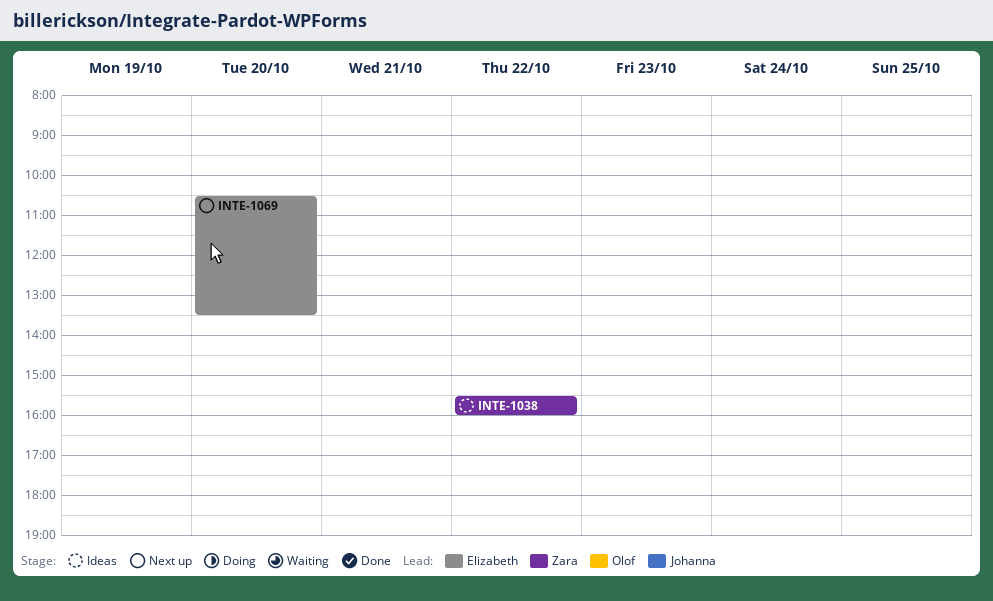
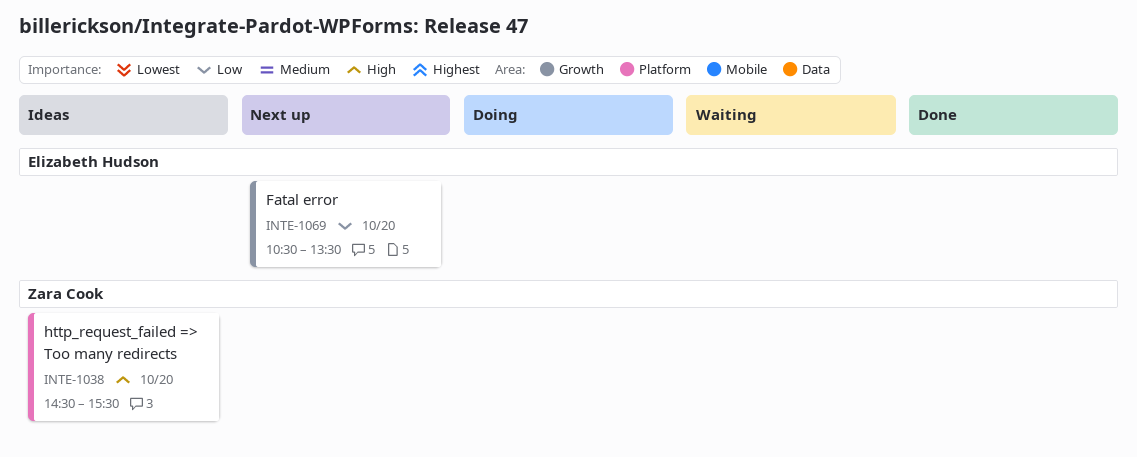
INTE-1038, day: Oct 22 -> Oct 20
INTE-1038, begins: 15:30 -> 14:30
INTE-1038, ends: 16:00 -> 15:30

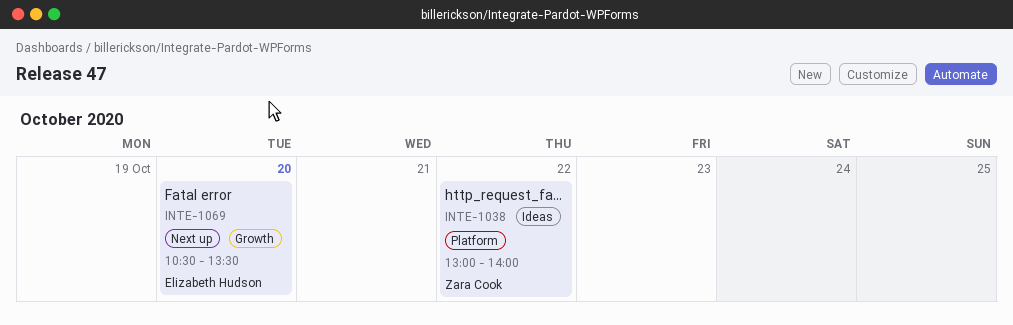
INTE-1038, day: Oct 20 -> Oct 22
INTE-1038, begins: 14:30 -> 13:00
INTE-1038, ends: 15:30 -> 14:00

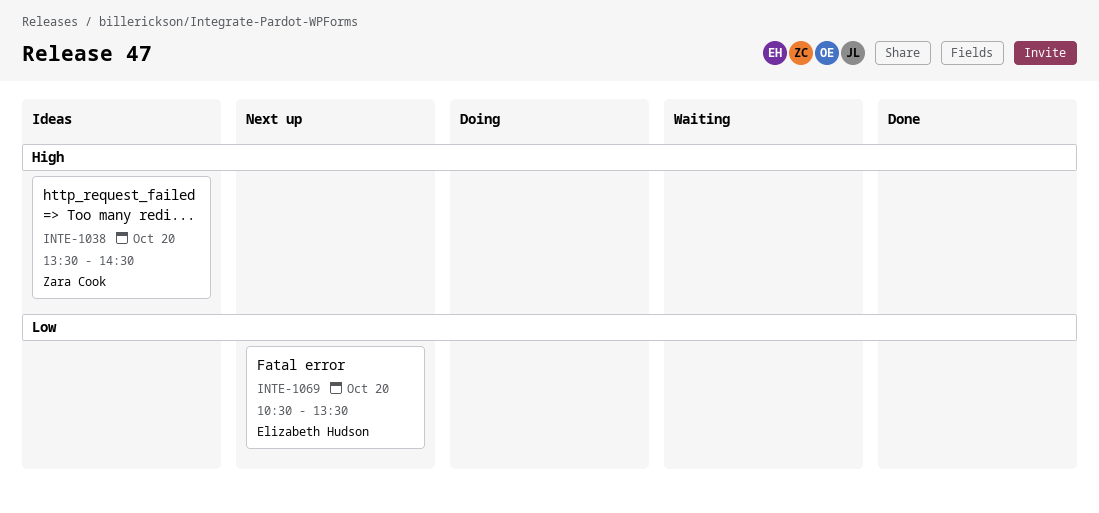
INTE-1038, day: Oct 22 -> Oct 20
INTE-1038, begins: 13:00 -> 13:30
INTE-1038, ends: 14:00 -> 14:30

